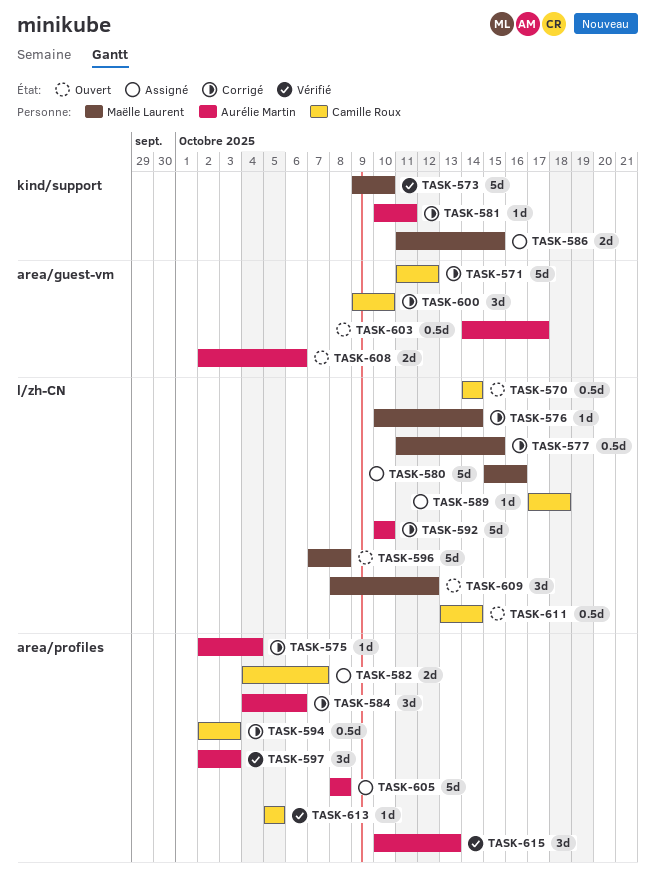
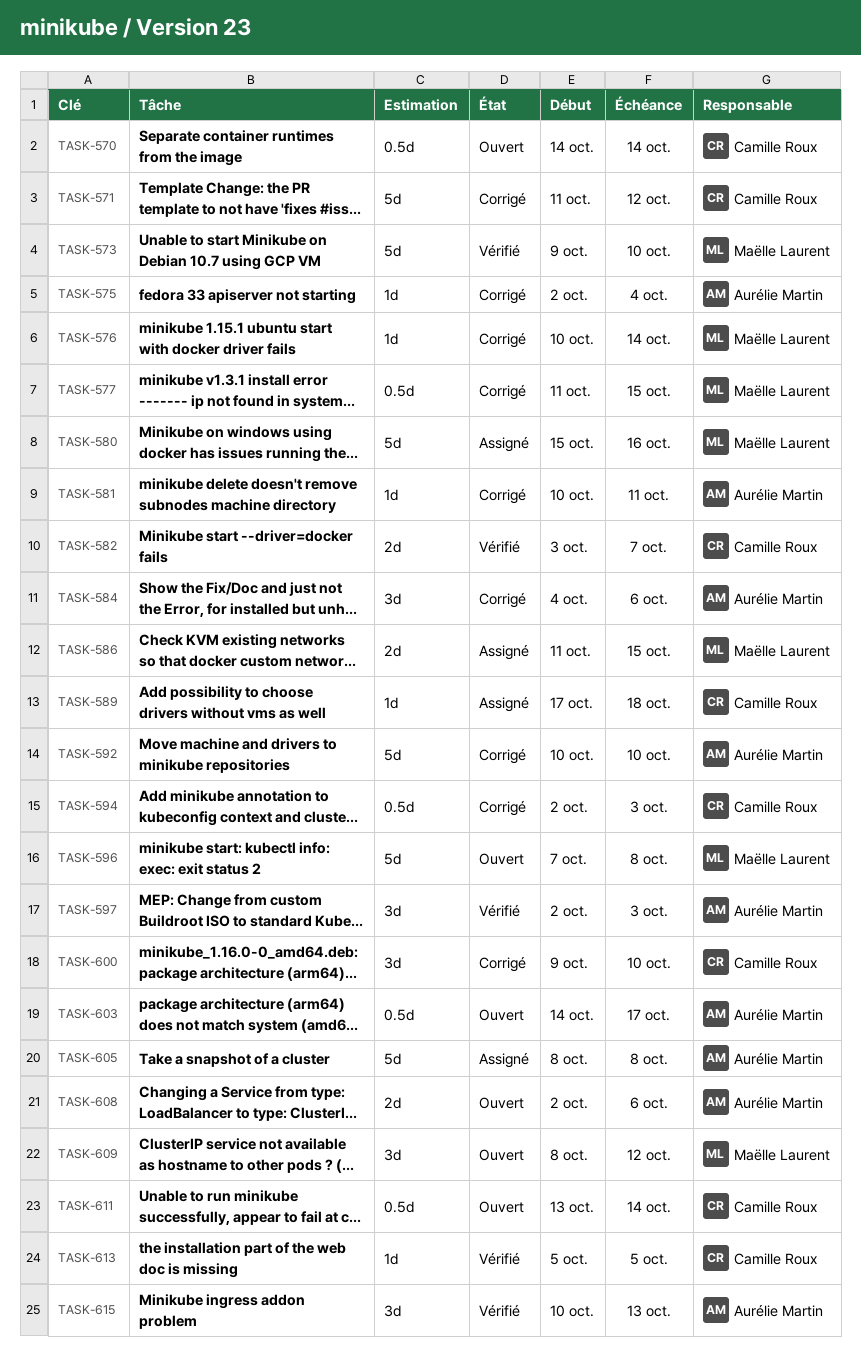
TASK-582, status: Assigné -> Vérifié
TASK-582, start: Oct 4 -> Oct 3

